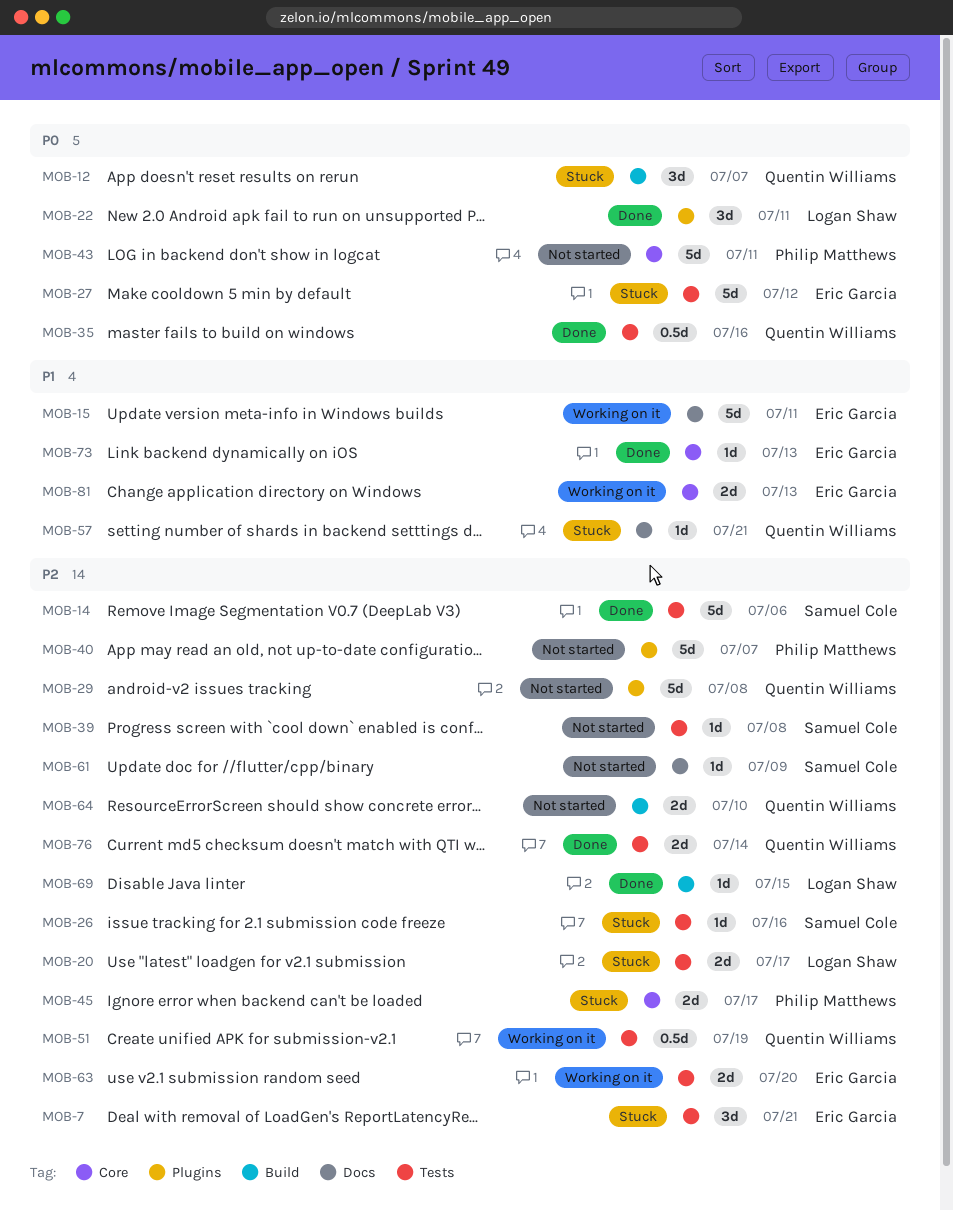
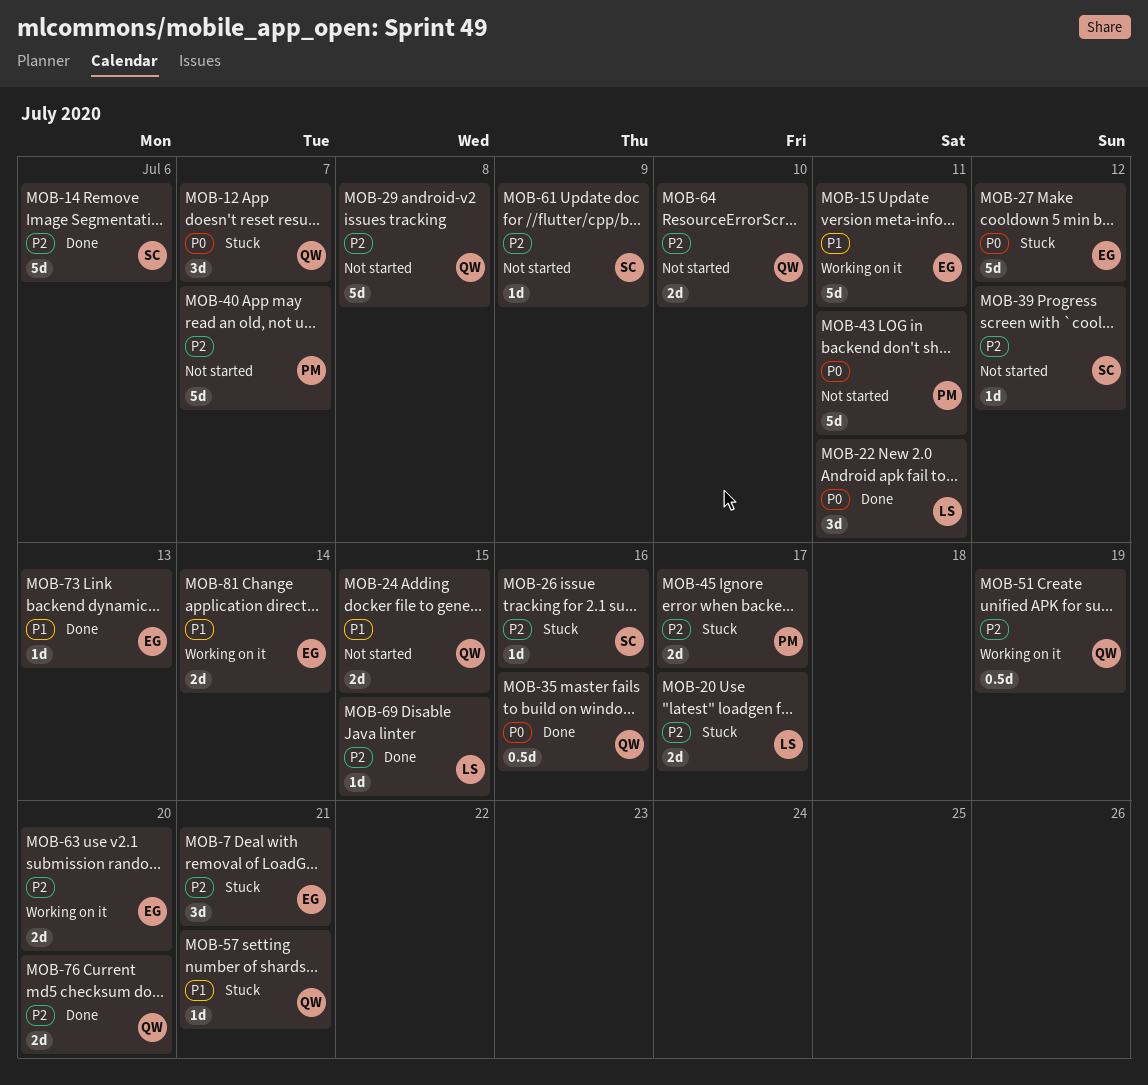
MOB-24: none -> present
MOB-39, due: Jul 8 -> Jul 12
MOB-76, due: Jul 14 -> Jul 20
MOB-81, due: Jul 13 -> Jul 14

